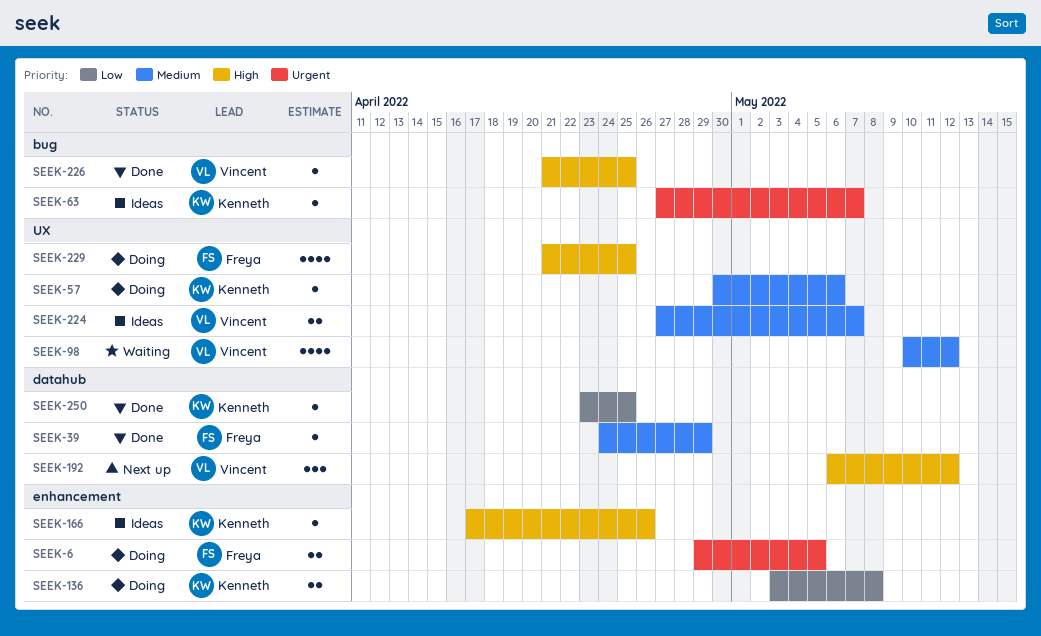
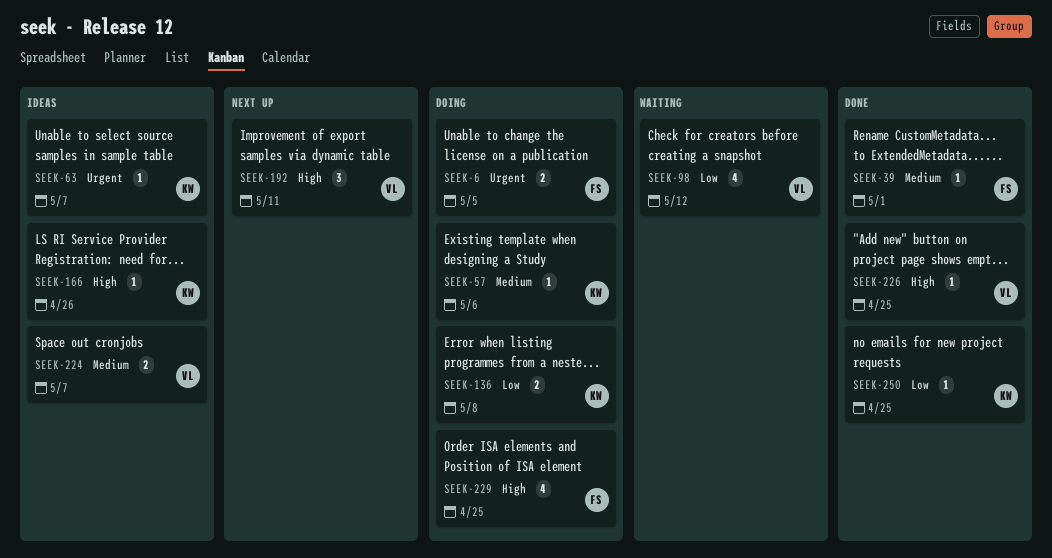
SEEK-39, due: Apr 29 -> May 1
SEEK-98, priority: Medium -> Low
SEEK-192, due: May 12 -> May 11

